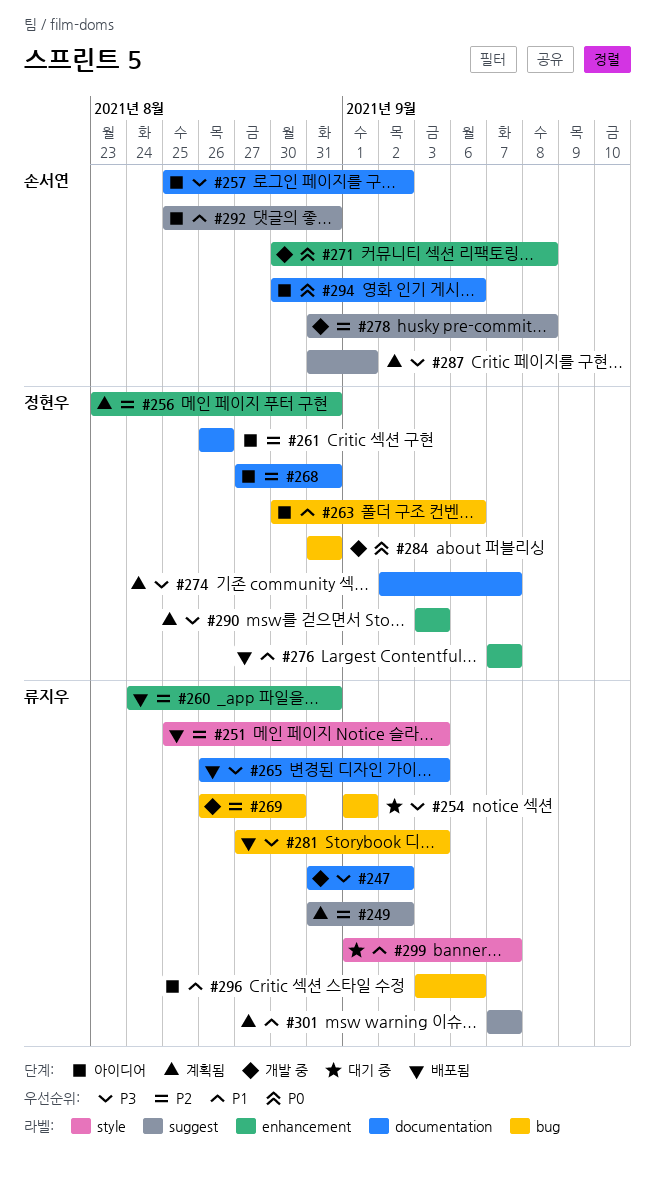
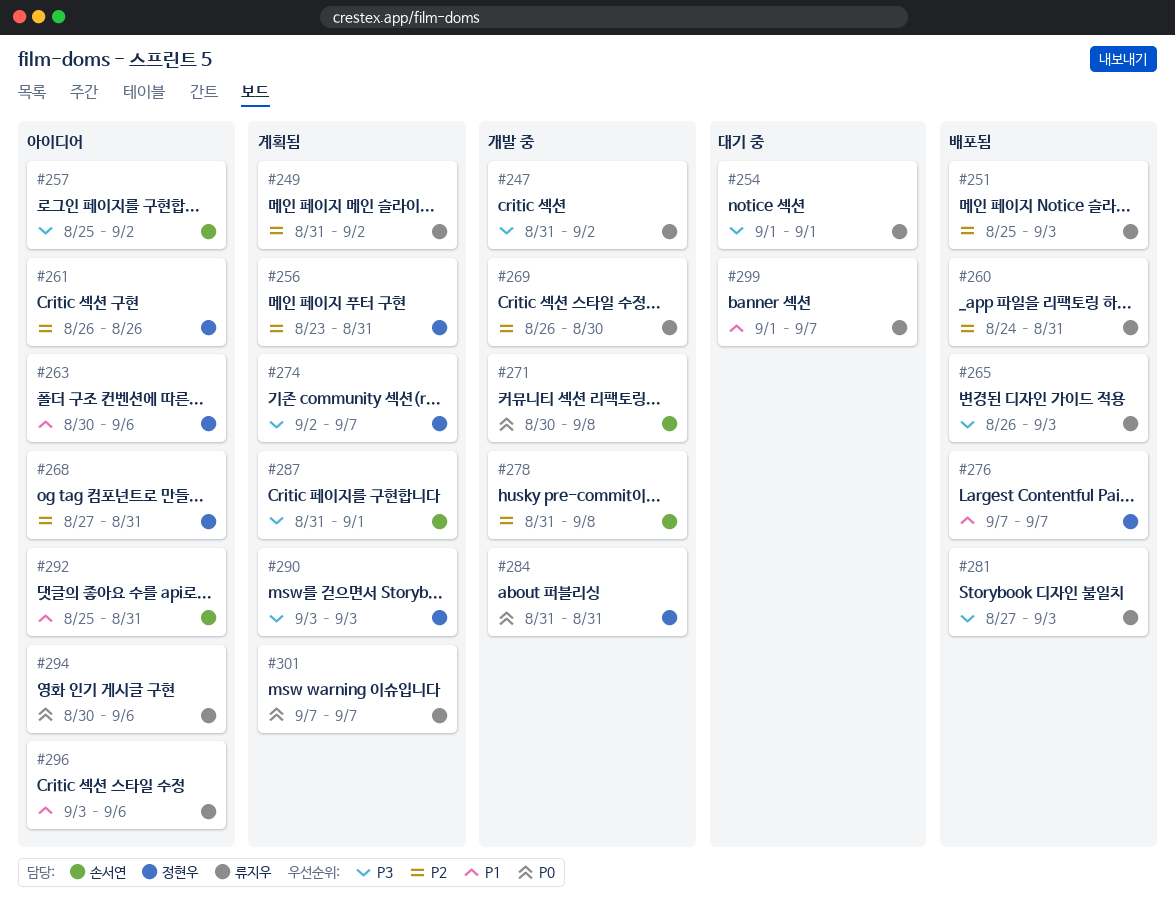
#294, owner: 손서연 -> 류지우
#301, priority: P1 -> P0

